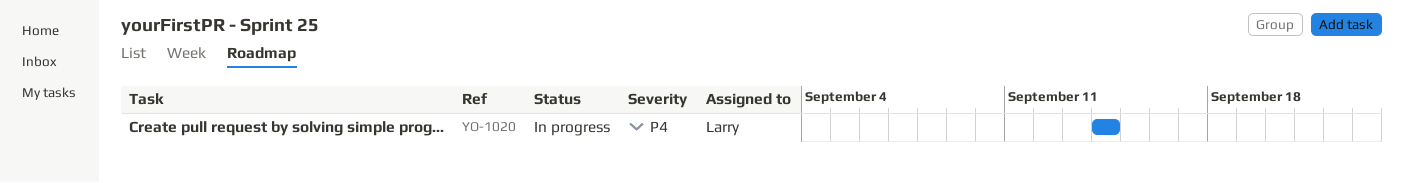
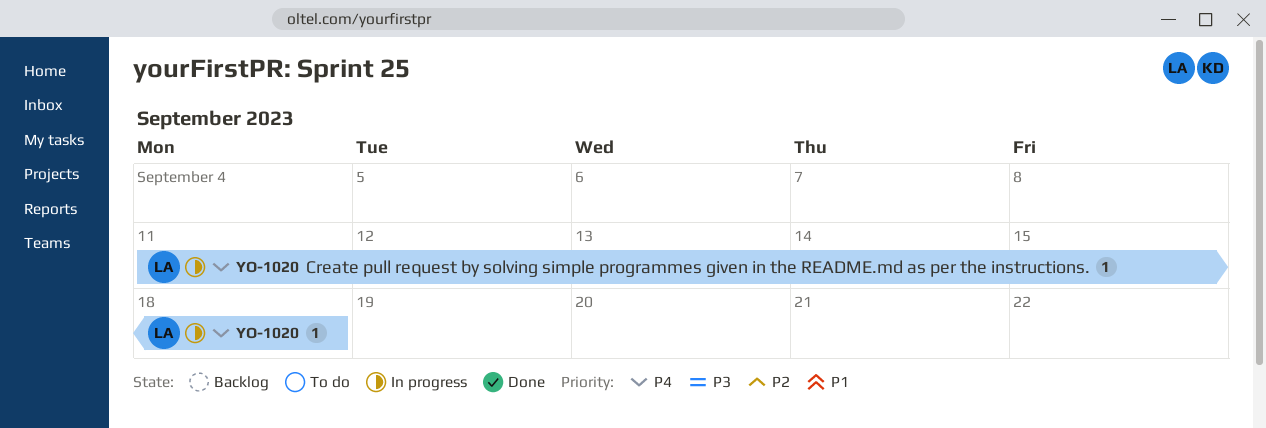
YO-1020, start: Sep 14 -> Sep 11
YO-1020, due: Sep 14 -> Sep 18

